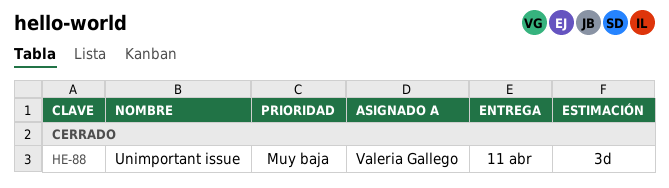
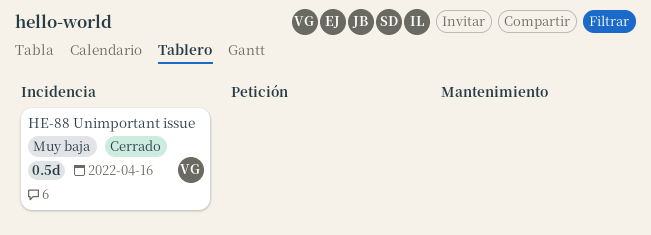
HE-88, estimate: 3d -> 0.5d
HE-88, due: Apr 11 -> Apr 16

